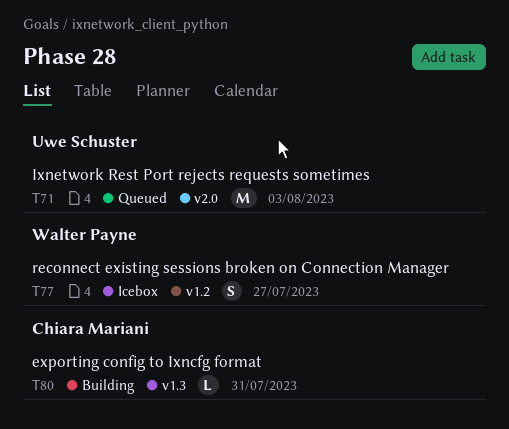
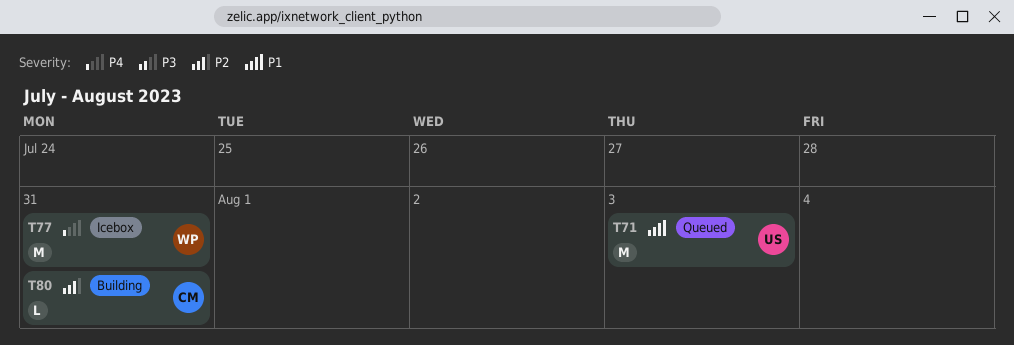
T77, estimate: S -> M
T77, due: Jul 27 -> Jul 31

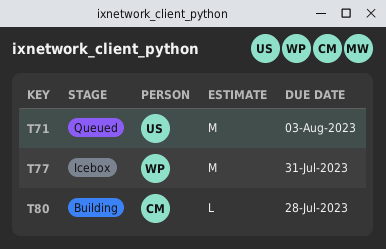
T80, due: Jul 31 -> Jul 28

